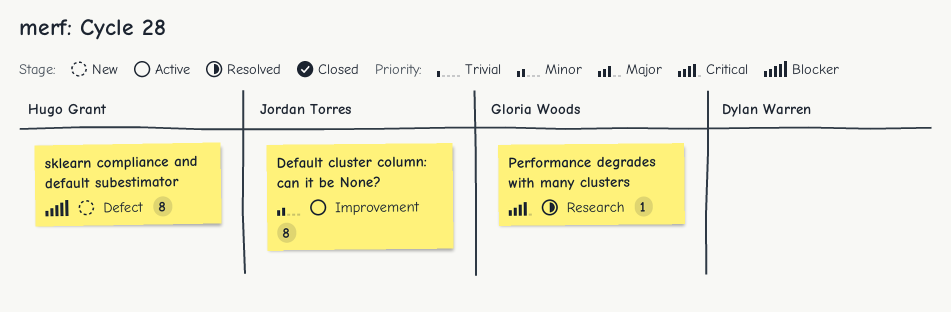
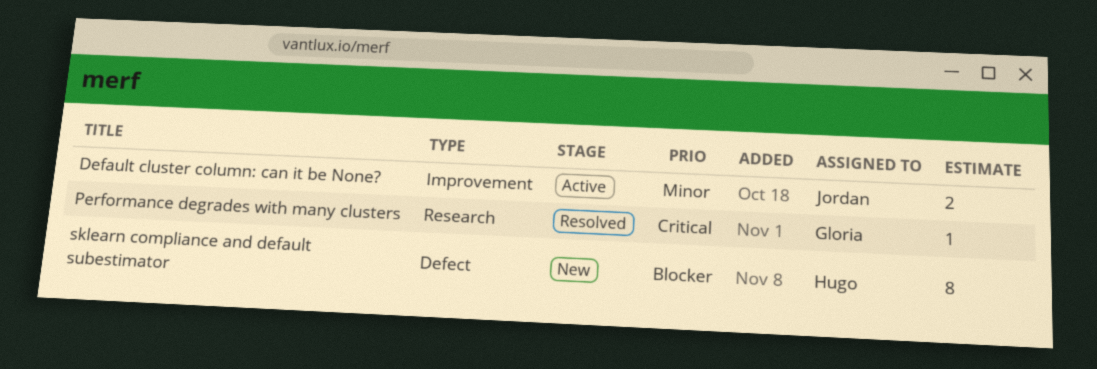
Default cluster column: can it be None?, estimate: 8 -> 2

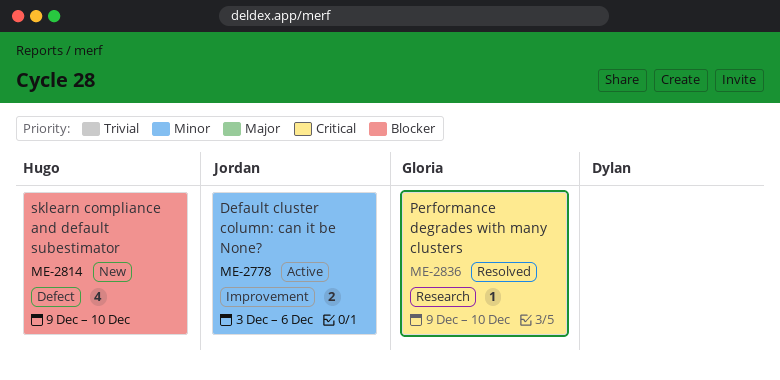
sklearn compliance and default subestimator, estimate: 8 -> 4

